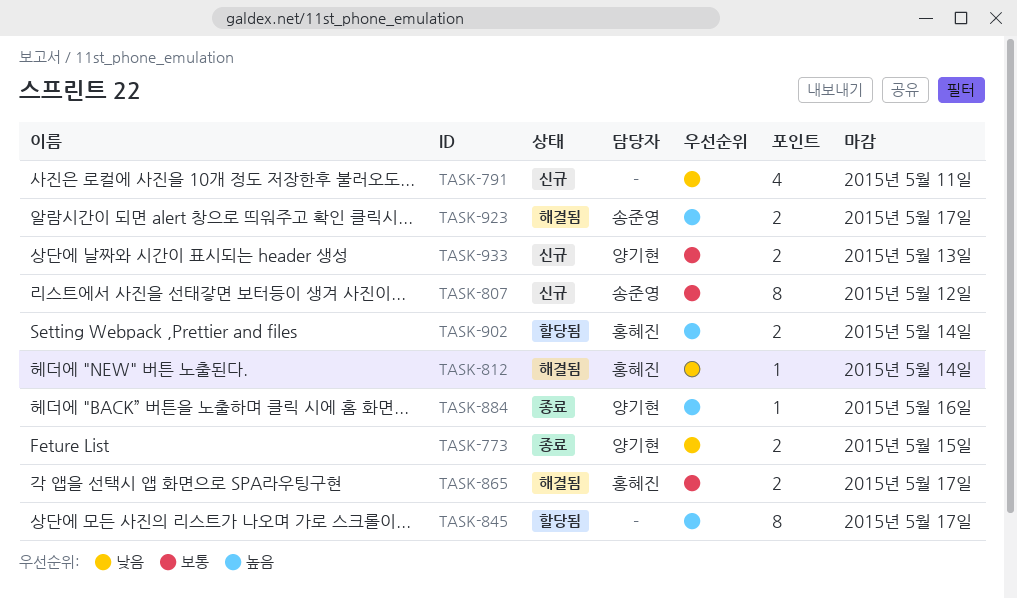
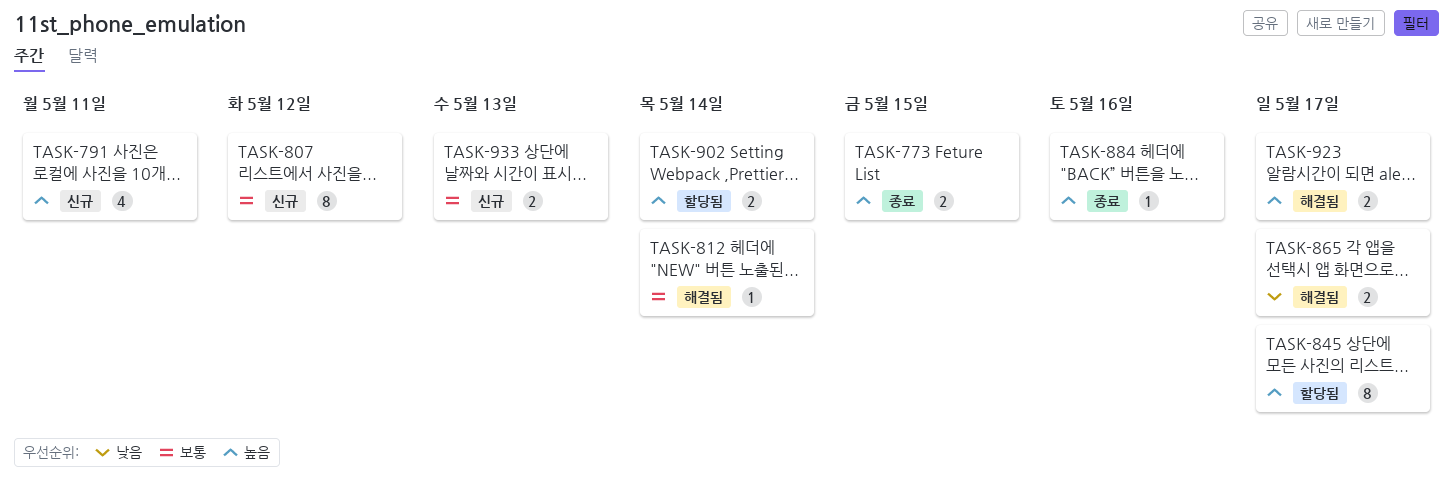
TASK-773, priority: 낮음 -> 높음
TASK-791, priority: 낮음 -> 높음
TASK-812, priority: 낮음 -> 보통
TASK-865, priority: 보통 -> 낮음

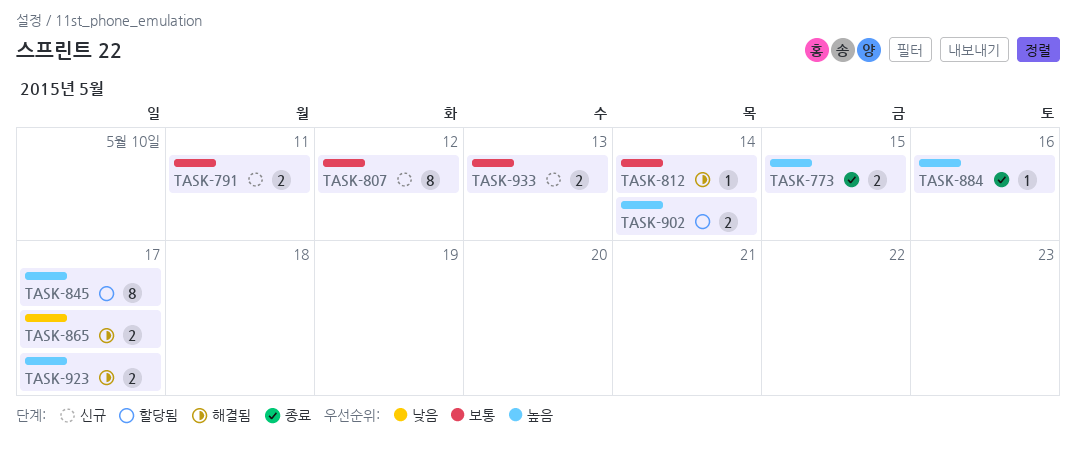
TASK-791, priority: 높음 -> 보통
TASK-791, estimate: 4 -> 2

